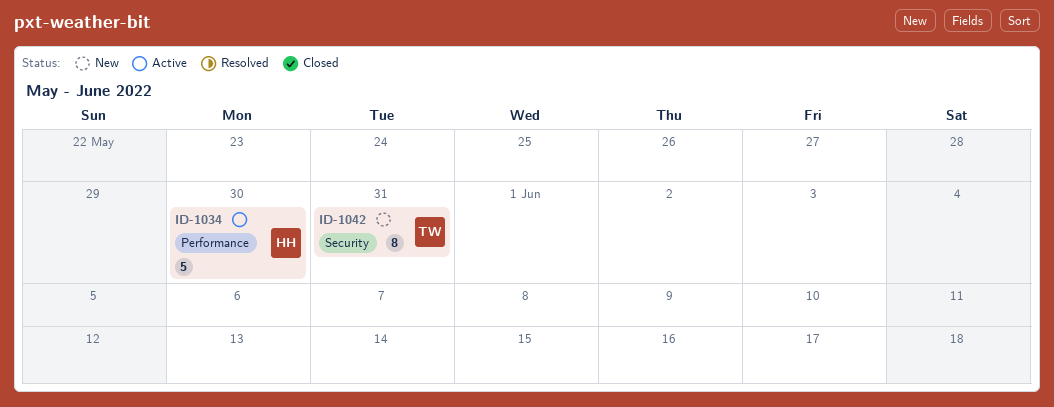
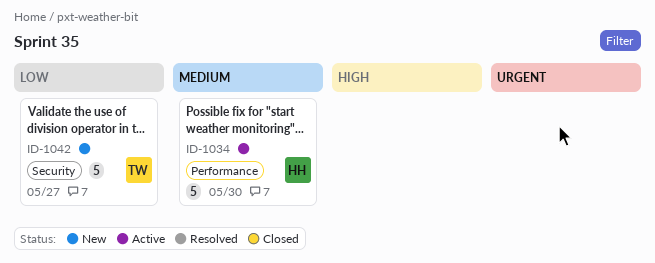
ID-1042, estimate: 8 -> 5
ID-1042, due: May 31 -> May 27

